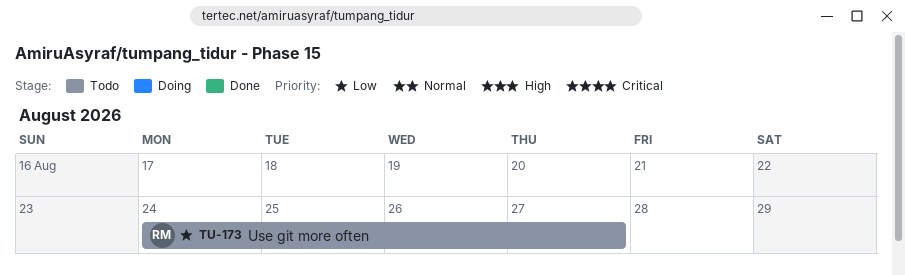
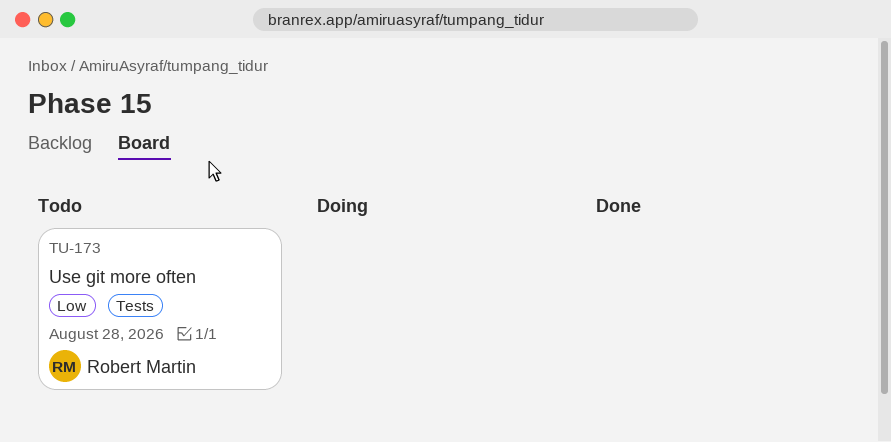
TU-173, due: Aug 27 -> Aug 28

